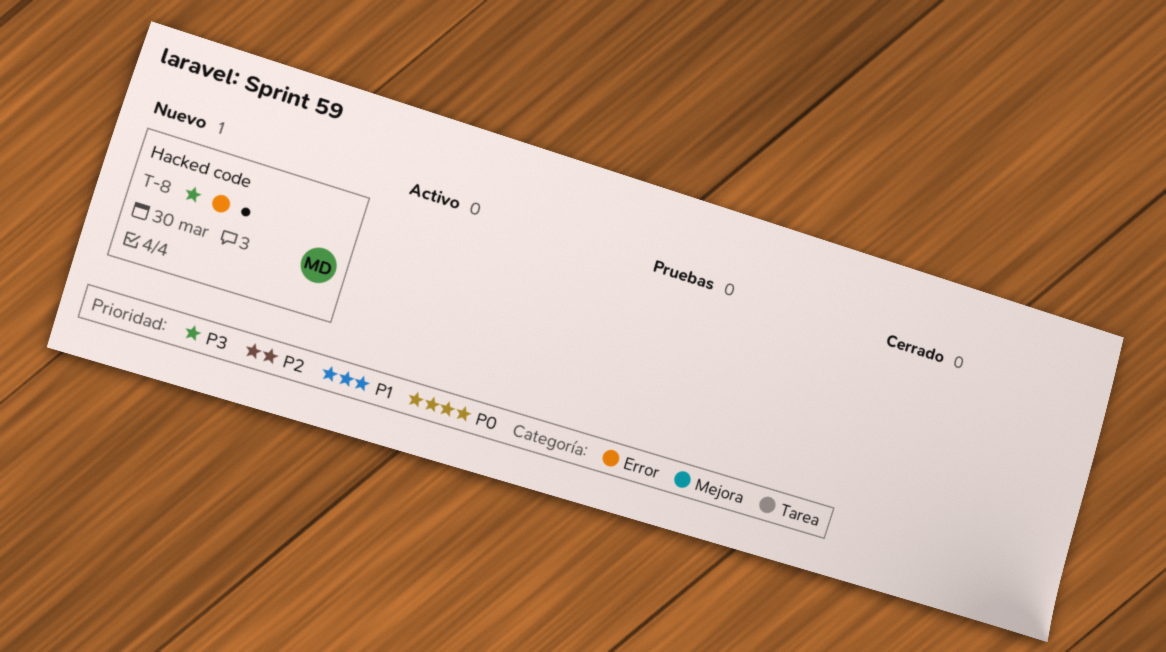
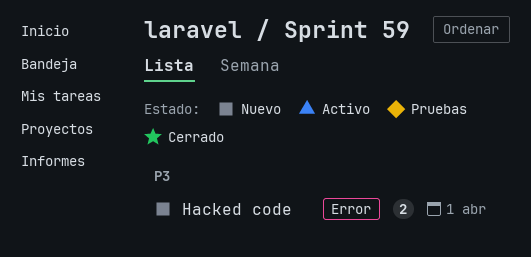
Hacked code, estimate: 1 -> 2
Hacked code, due: Mar 30 -> Apr 1

